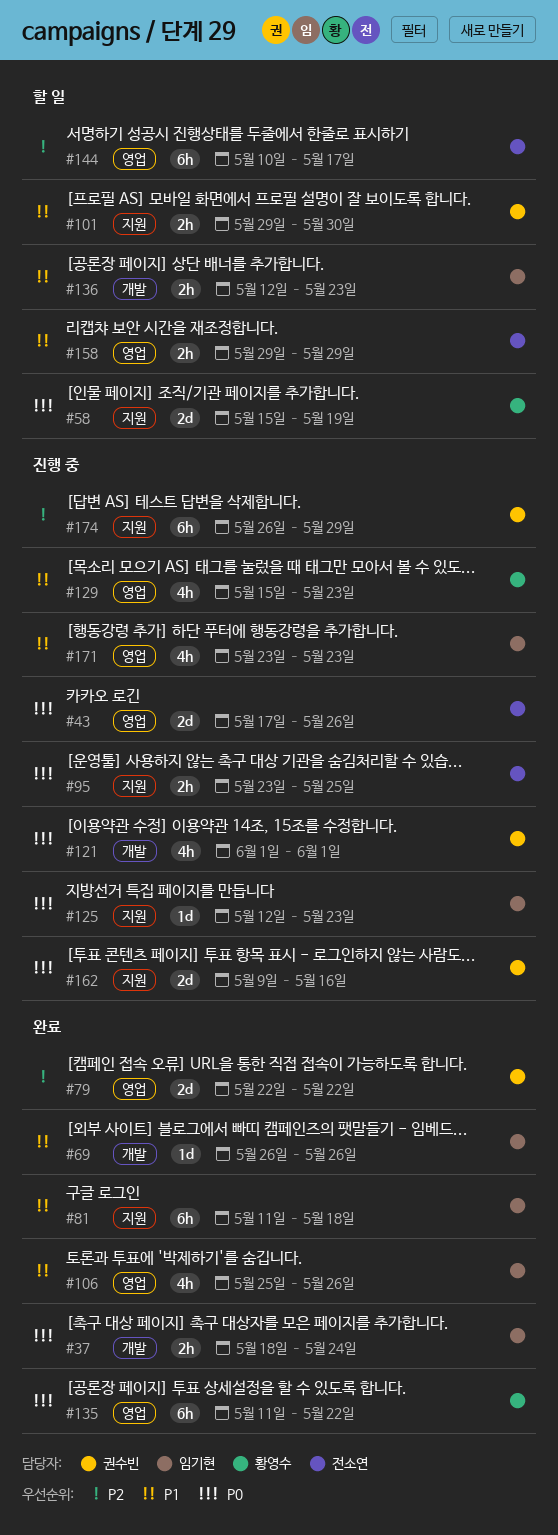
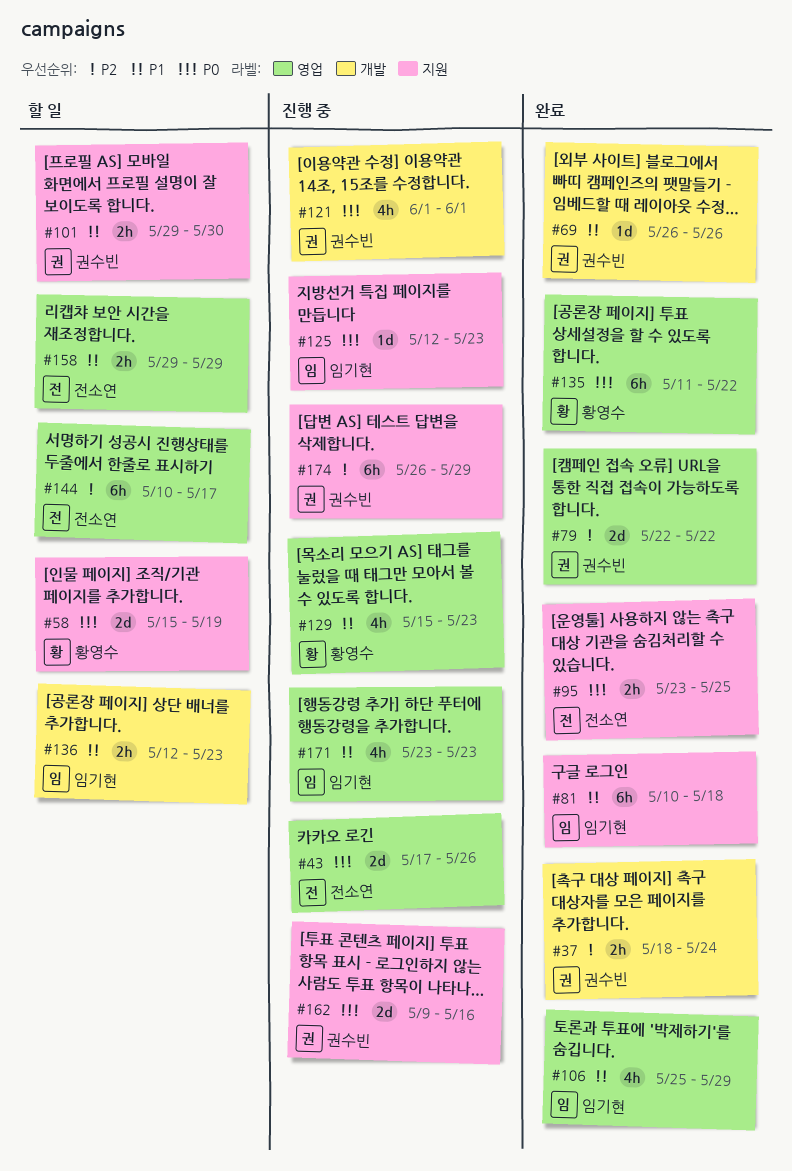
#37, owner: 임기현 -> 권수빈
#37, priority: P0 -> P2
#69, owner: 임기현 -> 권수빈
#81, start: May 11 -> May 10
#95, status: 진행 중 -> 완료
#106, due: May 26 -> May 29

